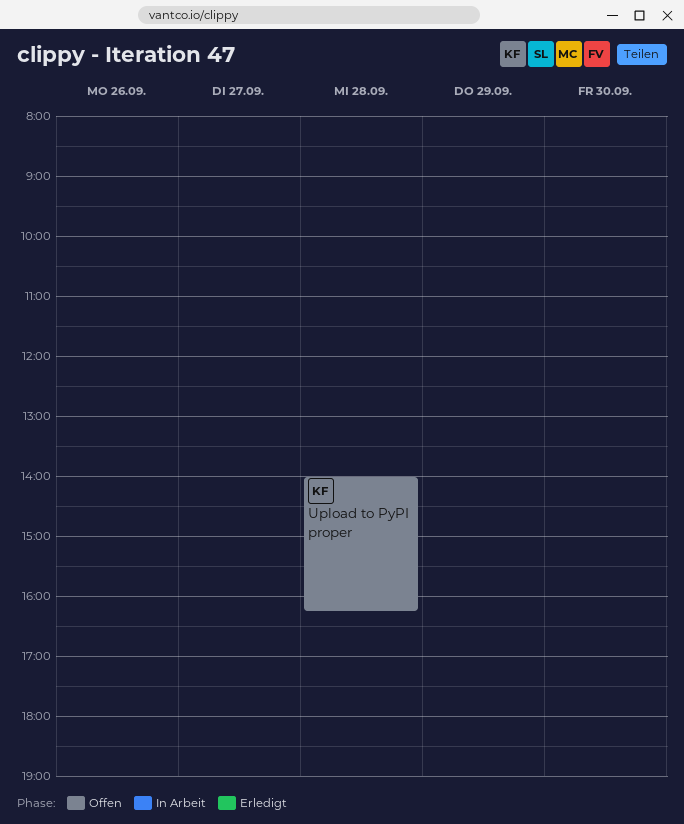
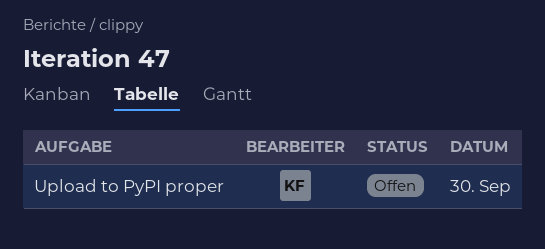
Upload to PyPI proper, day: Sep 28 -> Sep 30

